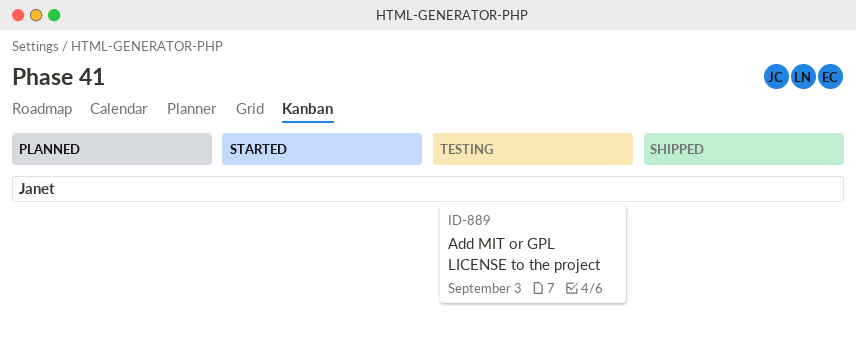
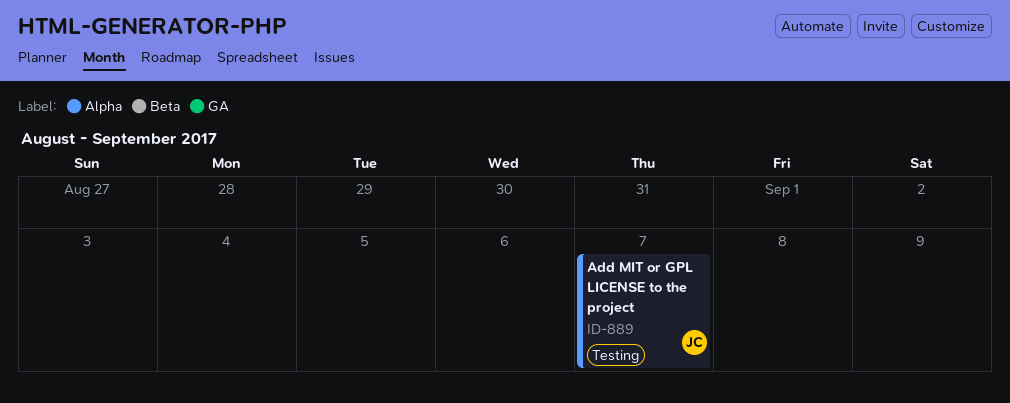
ID-889, due: Sep 3 -> Sep 7

